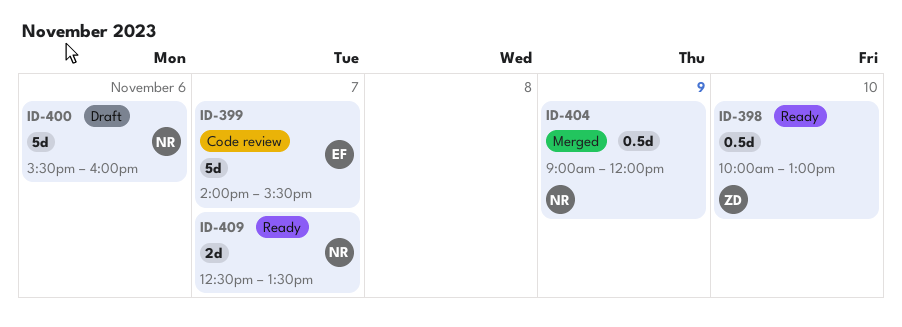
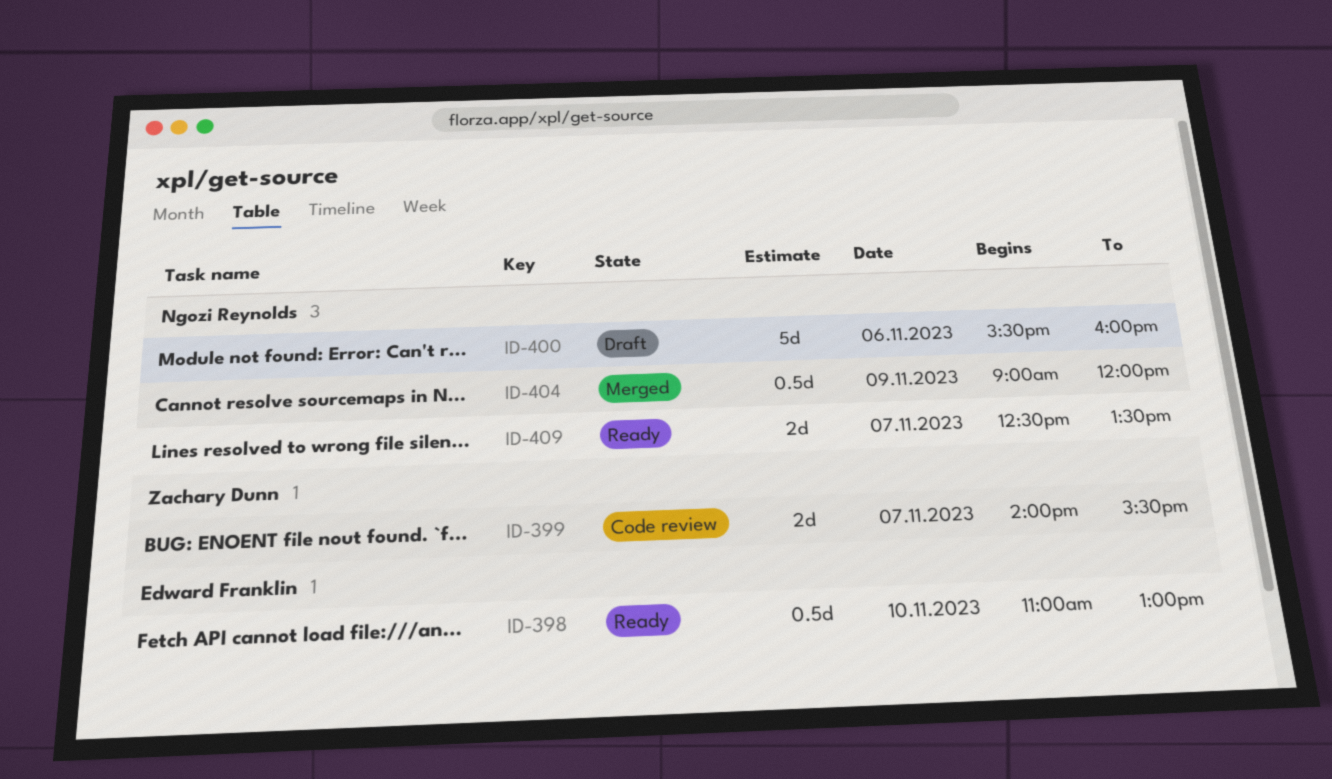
ID-398, owner: Zachary Dunn -> Edward Franklin
ID-398, begins: 10:00 -> 11:00
ID-399, owner: Edward Franklin -> Zachary Dunn
ID-399, estimate: 5d -> 2d

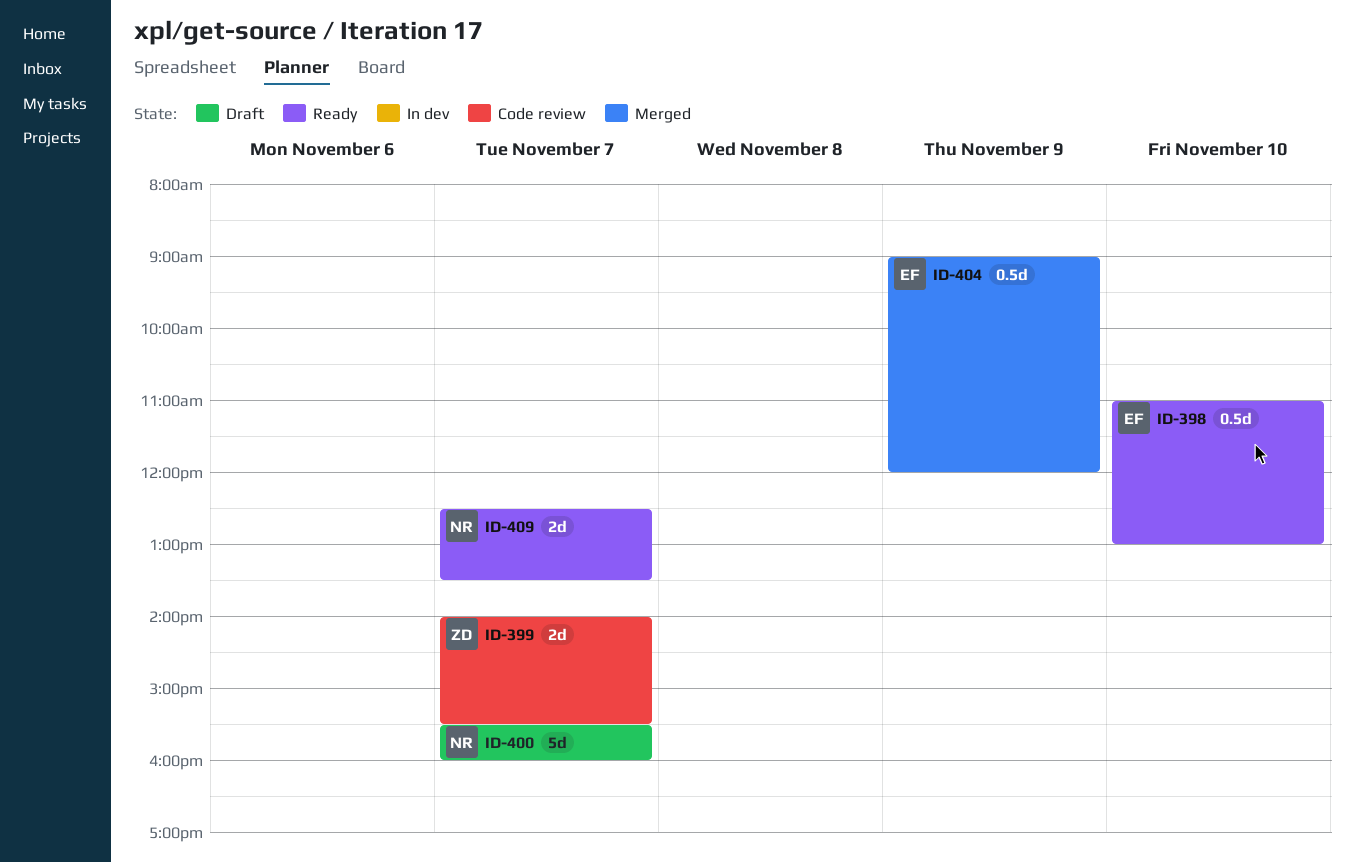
ID-400, day: Nov 6 -> Nov 7
ID-404, owner: Ngozi Reynolds -> Edward Franklin

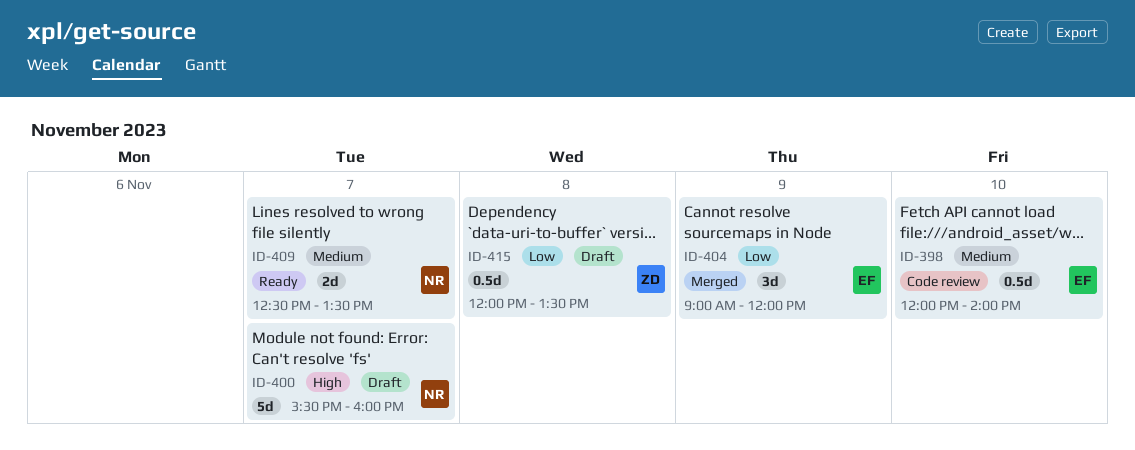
ID-398, status: Ready -> Code review
ID-398, begins: 11:00 -> 12:00
ID-398, ends: 13:00 -> 14:00
ID-399: present -> none
ID-404, estimate: 0.5d -> 3d
ID-415: none -> present

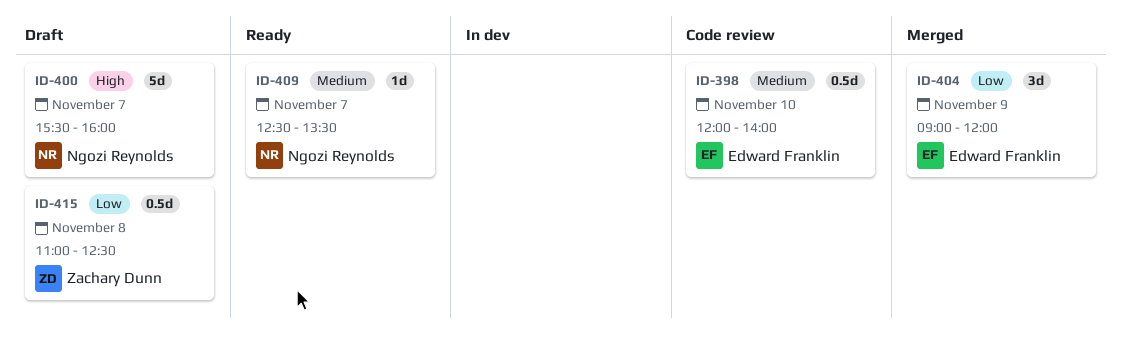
ID-409, estimate: 2d -> 1d
ID-415, begins: 12:00 -> 11:00
ID-415, ends: 13:30 -> 12:30

